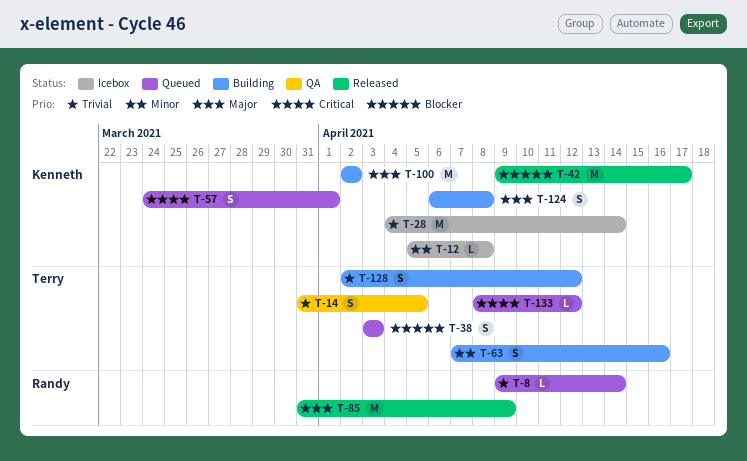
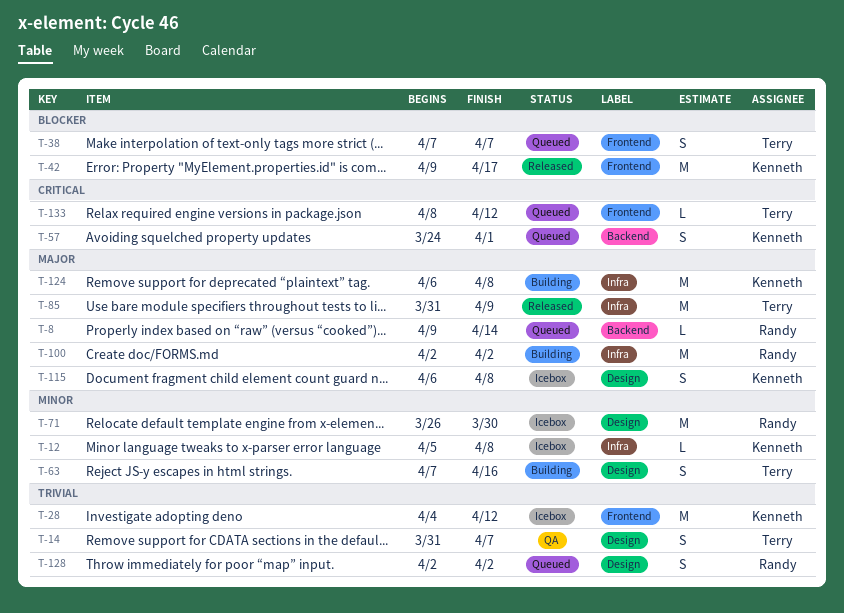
T-8, priority: Trivial -> Major
T-14, due: Apr 5 -> Apr 7
T-28, due: Apr 14 -> Apr 12
T-38, start: Apr 3 -> Apr 7
T-38, due: Apr 3 -> Apr 7
T-71: none -> present
T-85, owner: Randy -> Terry
T-100, owner: Kenneth -> Randy
T-115: none -> present
T-124, estimate: S -> M
T-128, status: Building -> Queued
T-128, owner: Terry -> Randy
T-128, due: Apr 12 -> Apr 2

